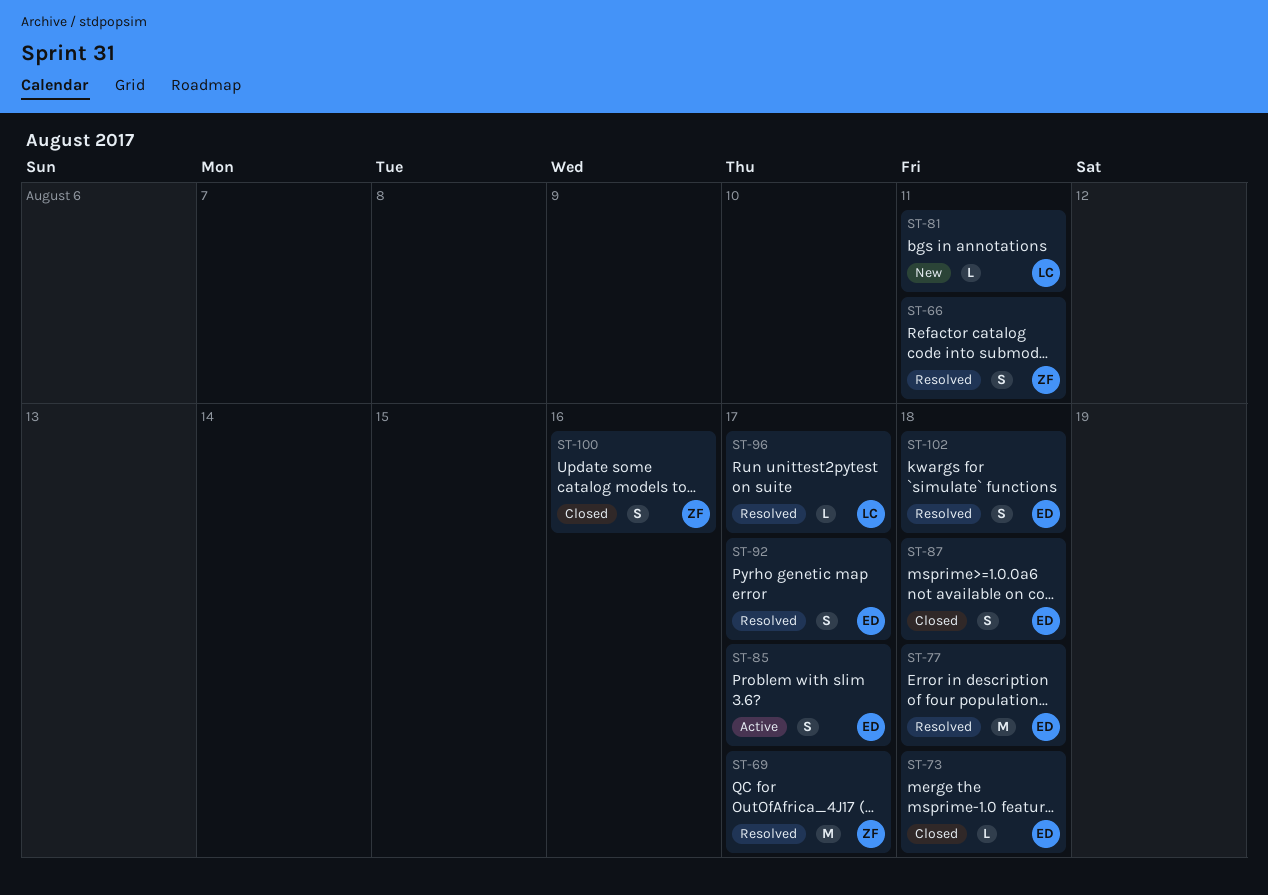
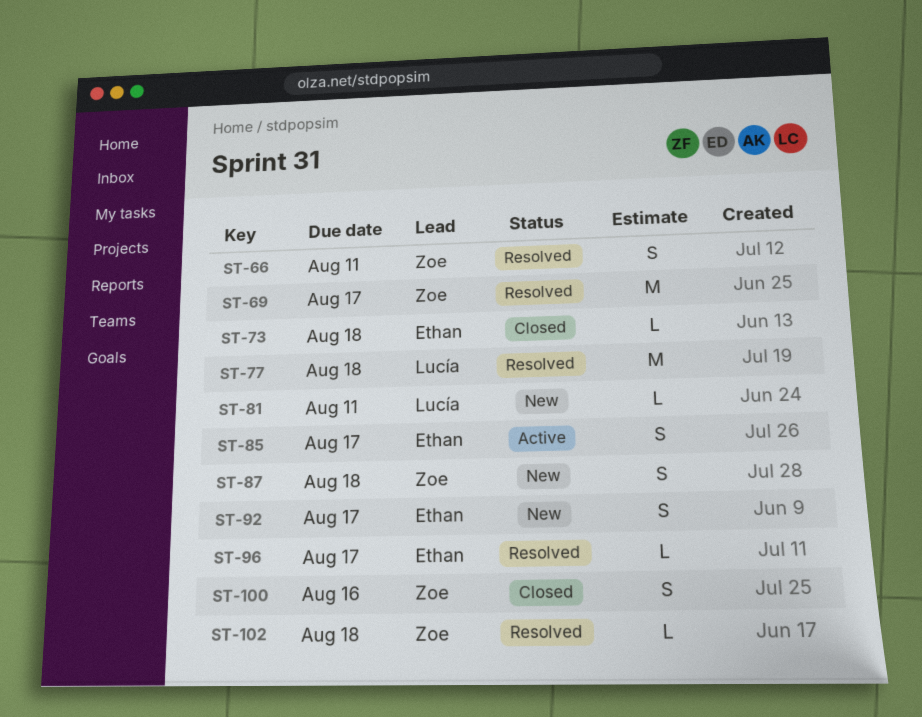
ST-77, owner: Ethan -> Lucía
ST-87, status: Closed -> New
ST-87, owner: Ethan -> Zoe
ST-92, status: Resolved -> New
ST-96, owner: Lucía -> Ethan
ST-102, owner: Ethan -> Zoe
ST-102, estimate: S -> L

